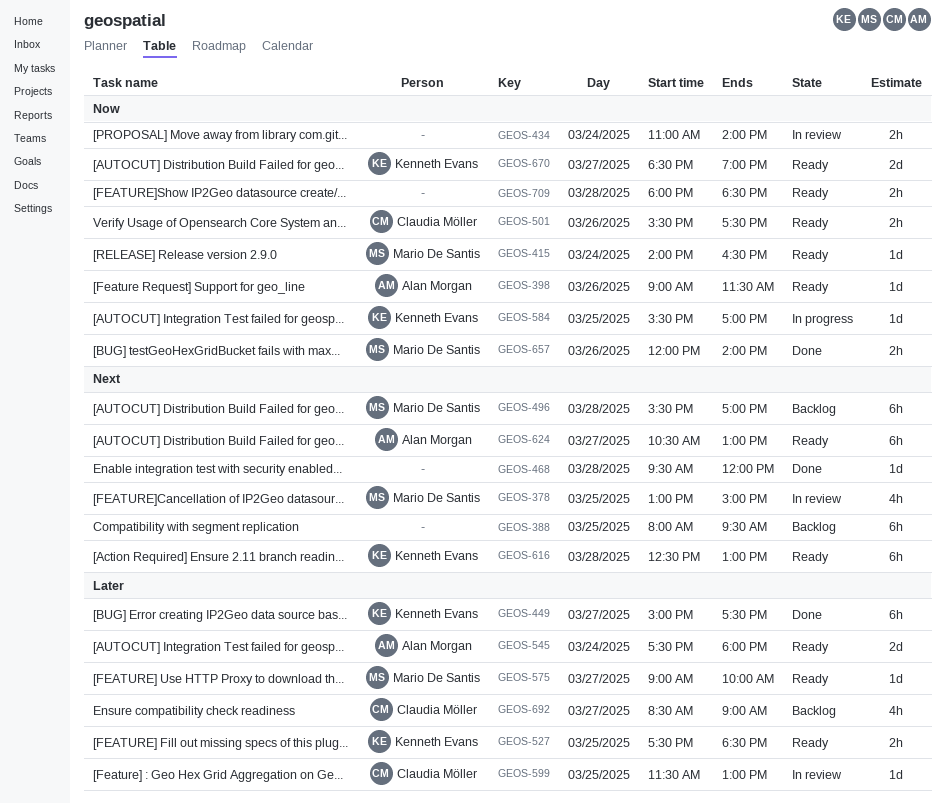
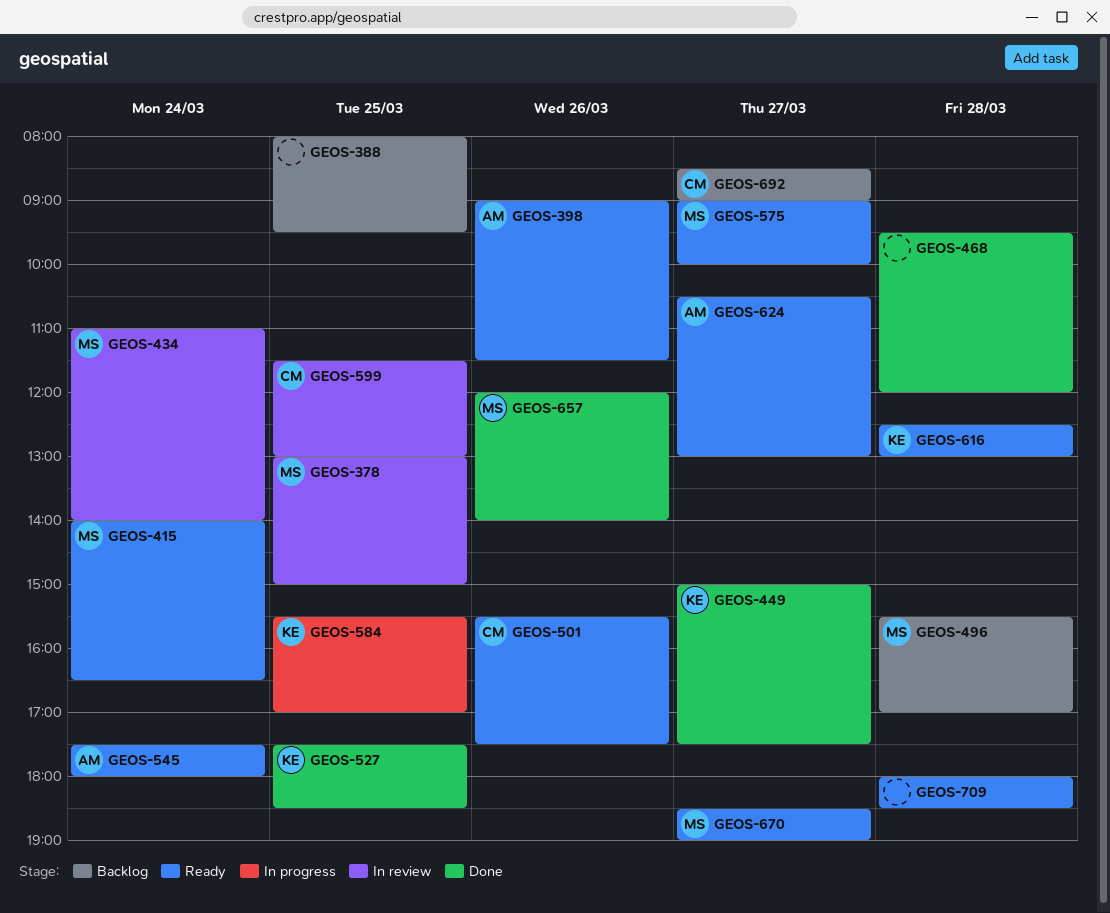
GEOS-434, owner: none -> Mario De Santis
GEOS-527, status: Ready -> Done
GEOS-670, owner: Kenneth Evans -> Mario De Santis

